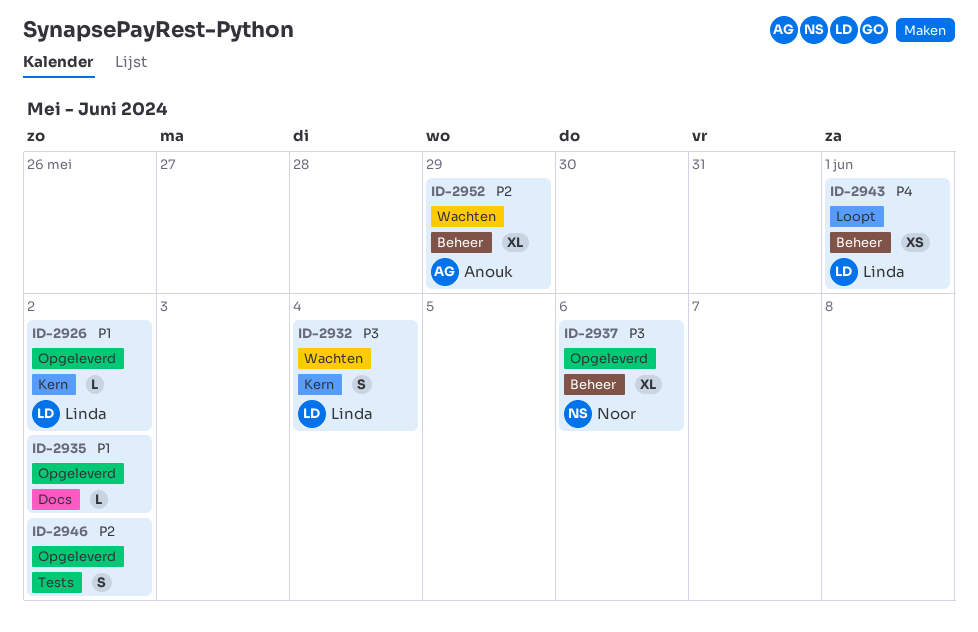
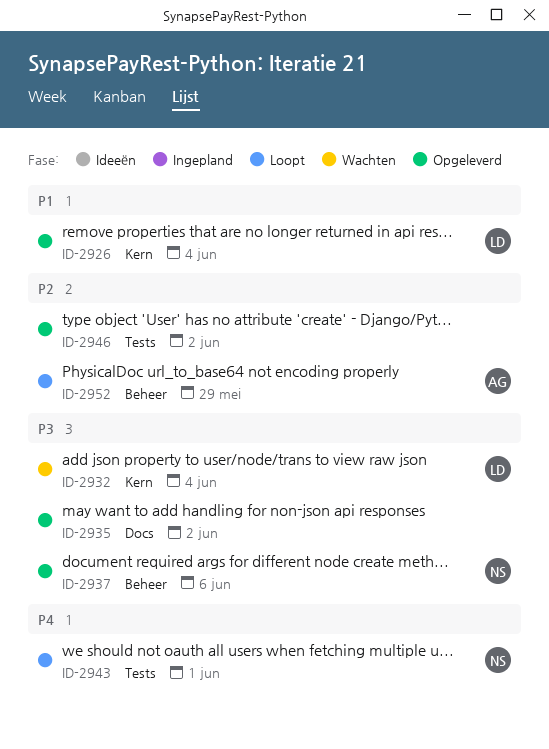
ID-2926, due: Jun 2 -> Jun 4
ID-2935, priority: P1 -> P3
ID-2943, owner: Linda -> Noor
ID-2943, label: Beheer -> Tests
ID-2952, status: Wachten -> Loopt

